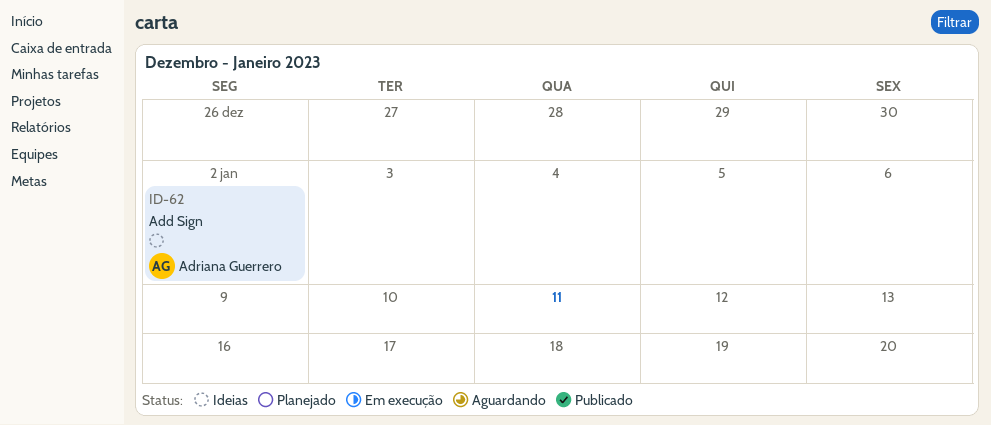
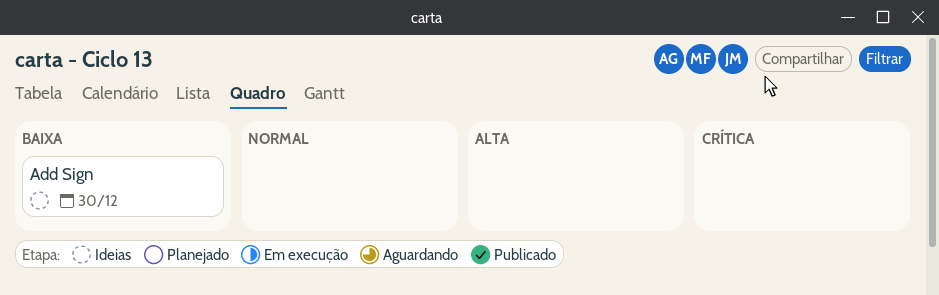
Add Sign, due: Jan 2 -> Dec 30

